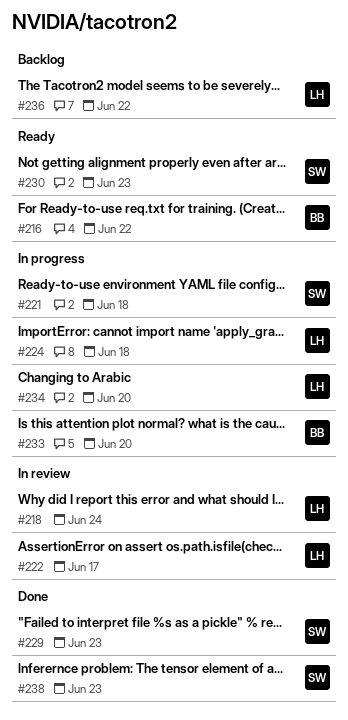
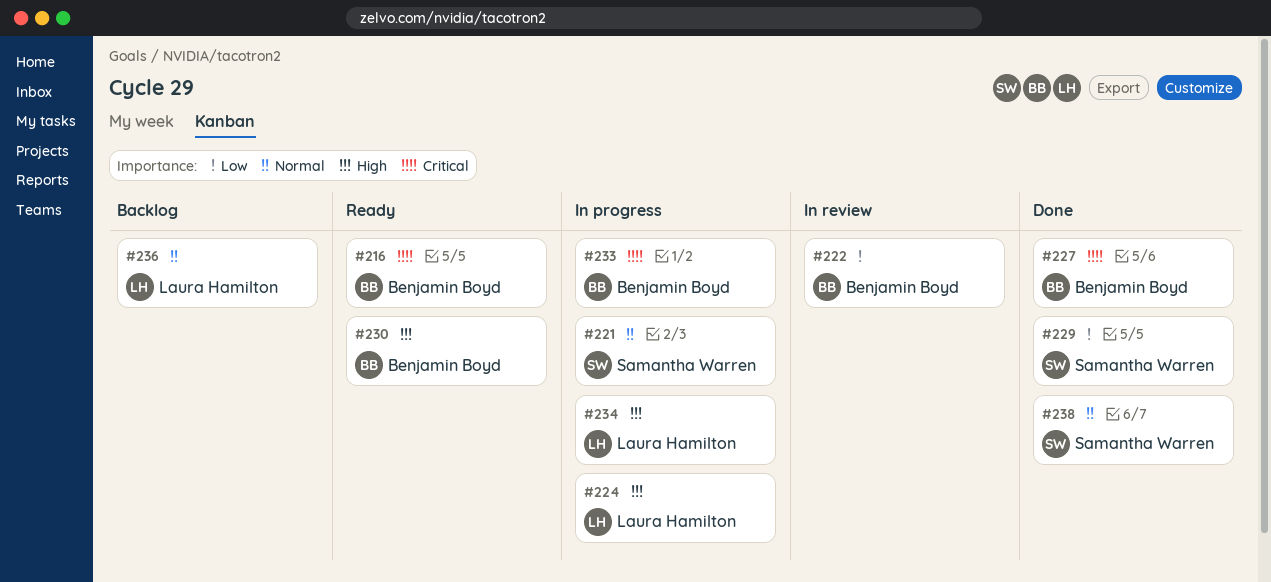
#218: present -> none
#222, owner: Laura Hamilton -> Benjamin Boyd
#227: none -> present
#230, owner: Samantha Warren -> Benjamin Boyd

